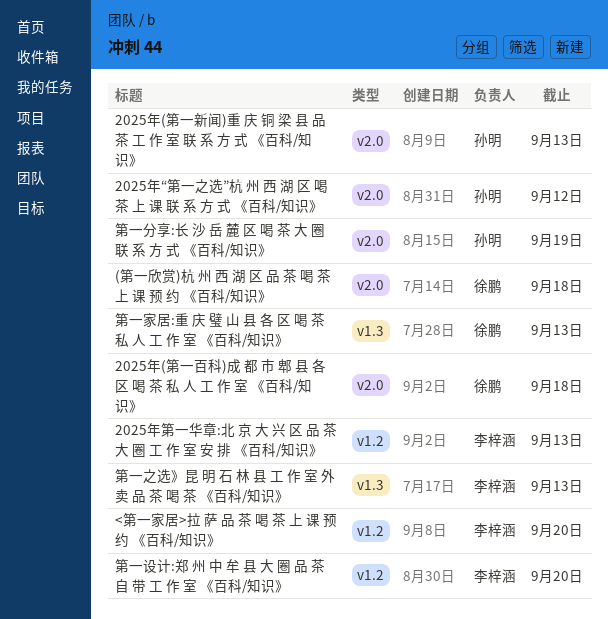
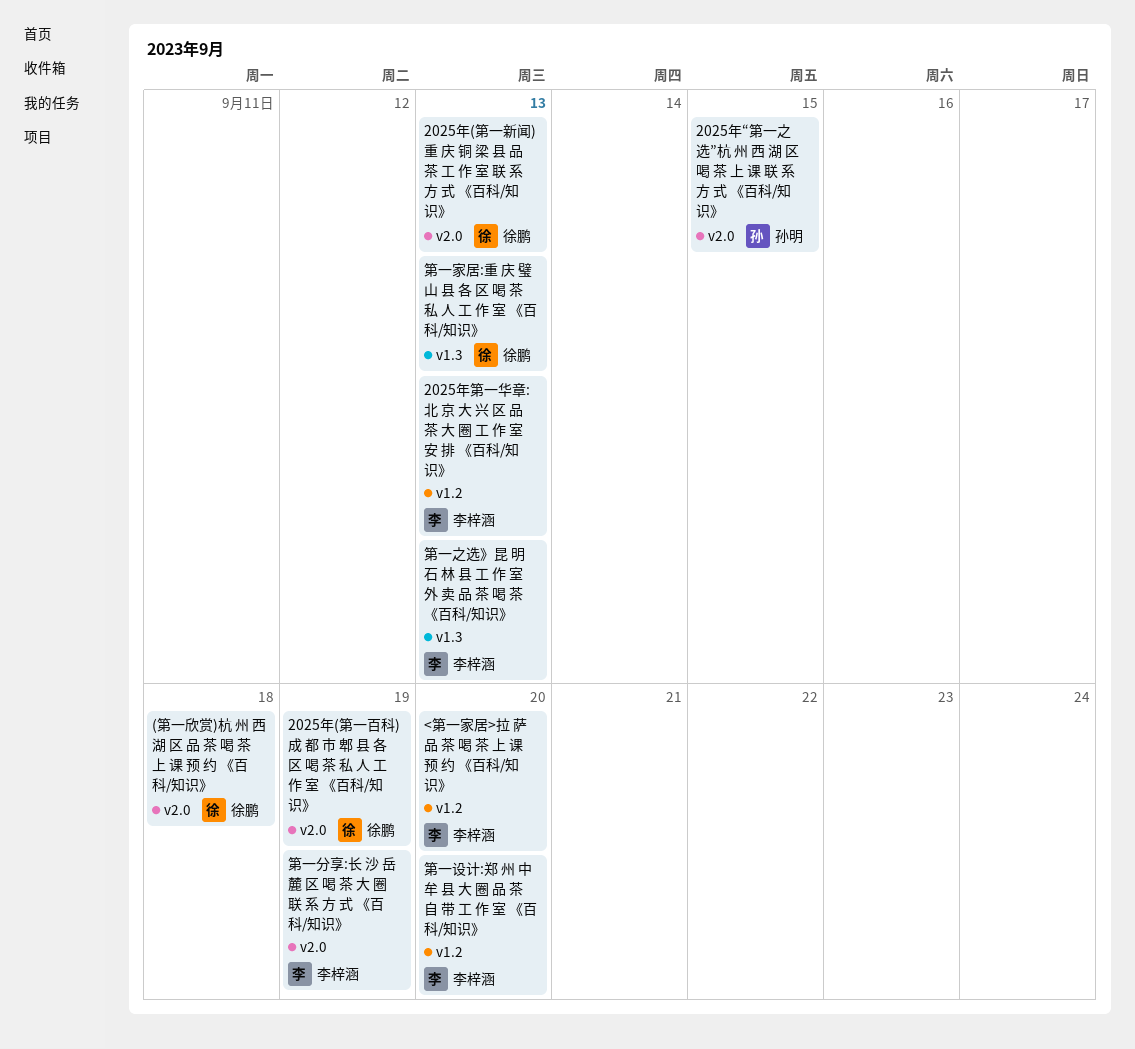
2025年(第一新闻)重 庆 铜 梁 县 品 茶 工 作 室 联 系 方 式 《百科/知识》, owner: 孙明 -> 徐鹏
2025年(第一百科)成 都 市 郫 县 各 区 喝 茶 私 人 工 作 室 《百科/知识》, due: Sep 18 -> Sep 19
2025年“第一之选”杭 州 西 湖 区 喝 茶 上 课 联 系 方 式 《百科/知识》, due: Sep 12 -> Sep 15
第一分享:长 沙 岳 麓 区 喝 茶 大 圈 联 系 方 式 《百科/知识》, owner: 孙明 -> 李梓涵

